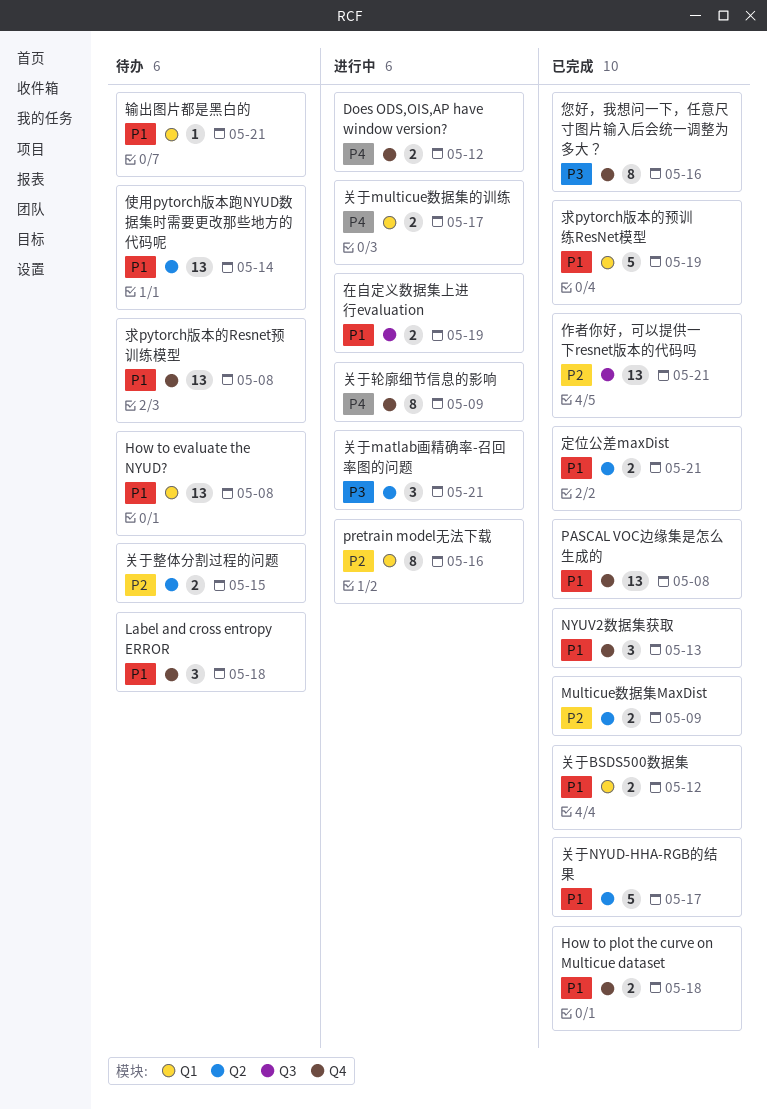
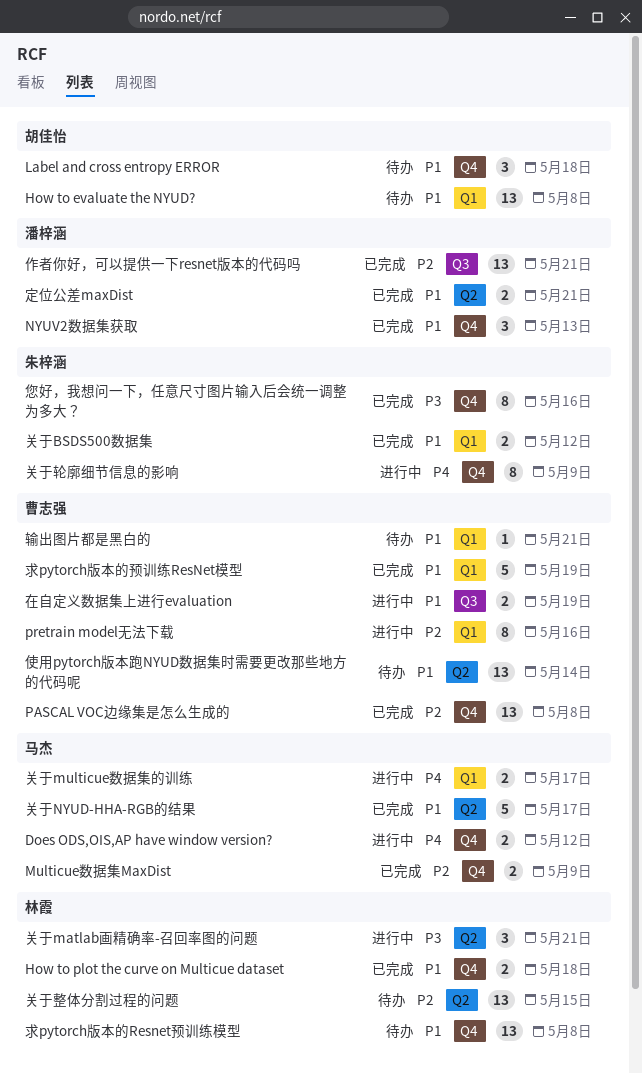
Multicue数据集MaxDist, label: Q2 -> Q4
PASCAL VOC边缘集是怎么生成的, priority: P1 -> P2
关于整体分割过程的问题, estimate: 2 -> 13

